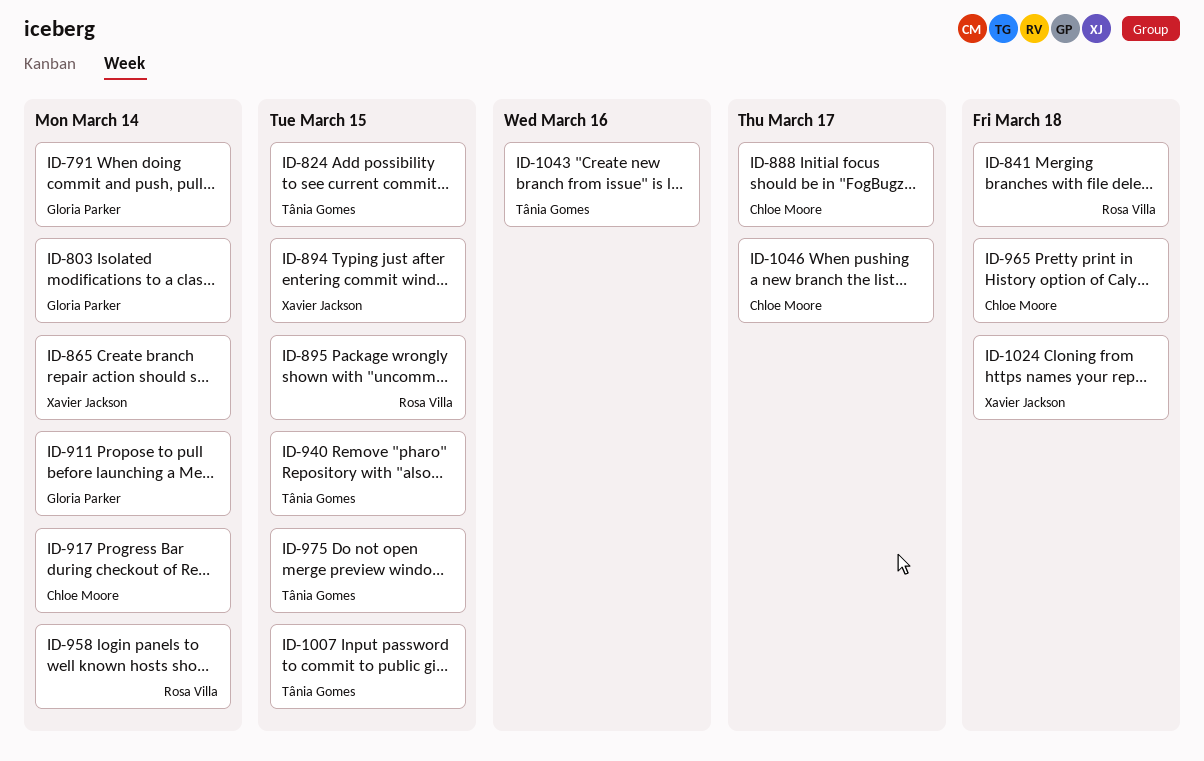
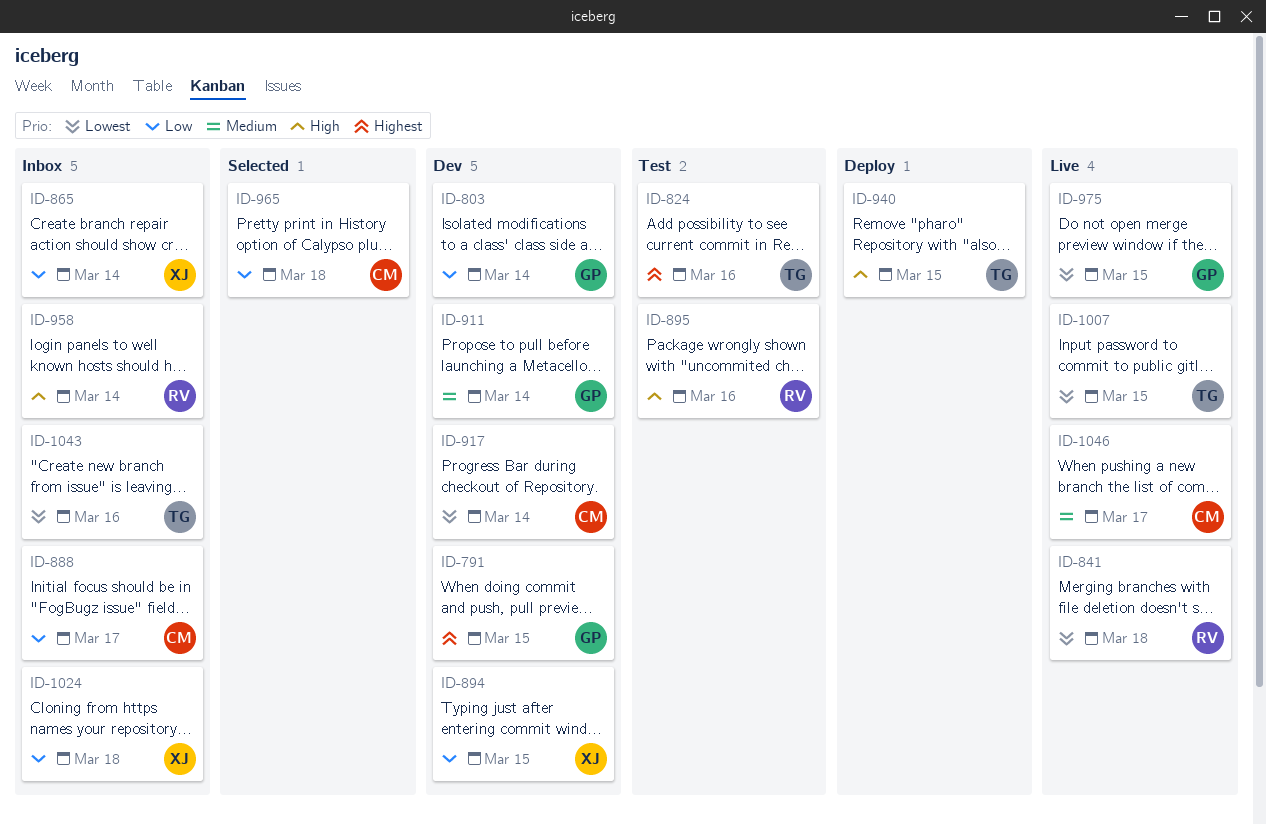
ID-791, due: Mar 14 -> Mar 15
ID-824, due: Mar 15 -> Mar 16
ID-895, due: Mar 15 -> Mar 16
ID-975, owner: Tânia Gomes -> Gloria Parker

